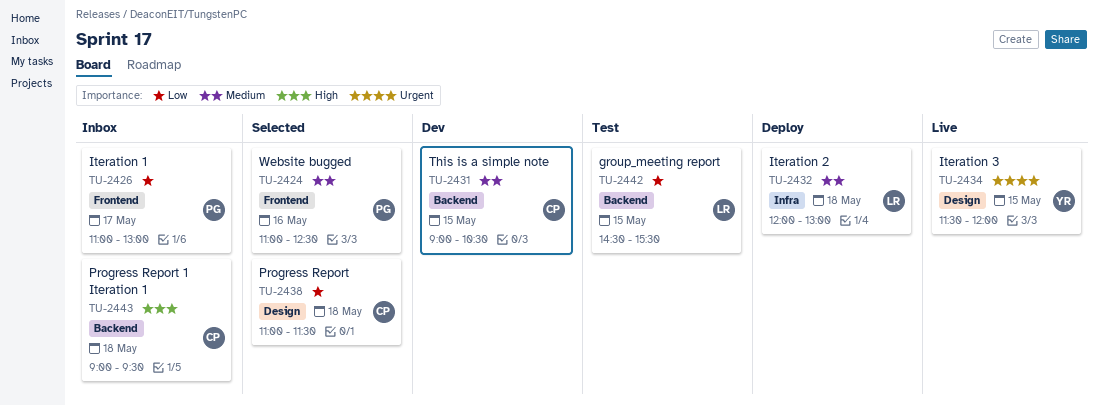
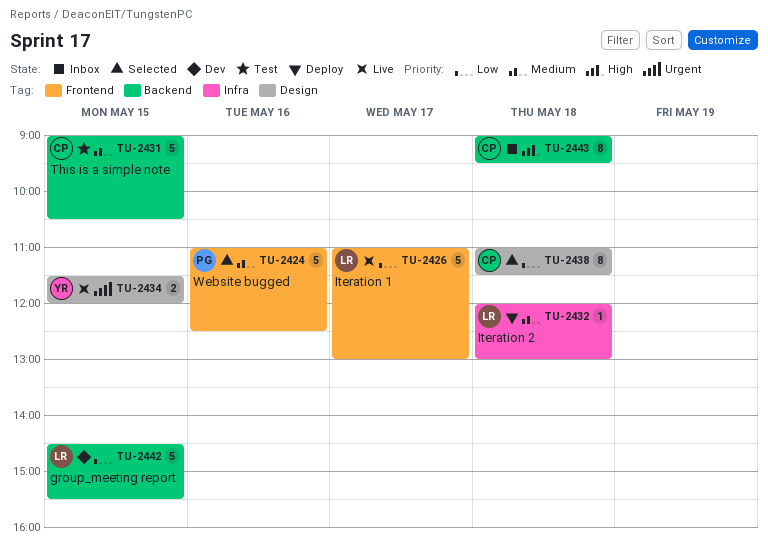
TU-2426, status: Inbox -> Live
TU-2426, owner: PG -> LR
TU-2431, status: Dev -> Test
TU-2442, status: Test -> Dev

